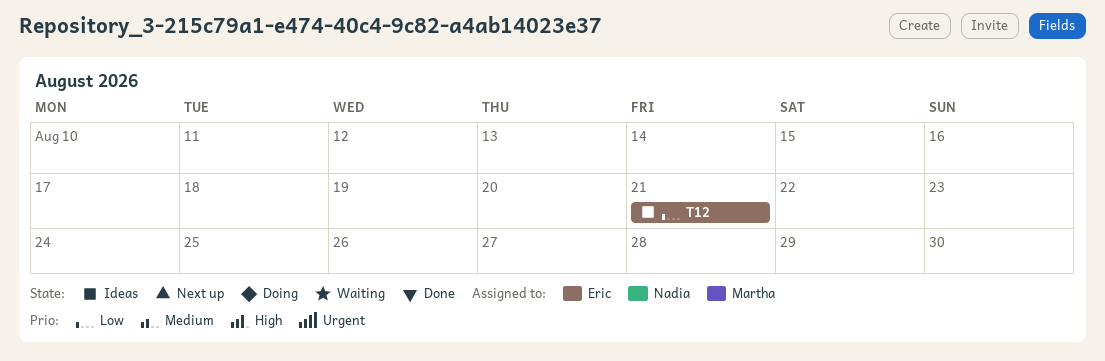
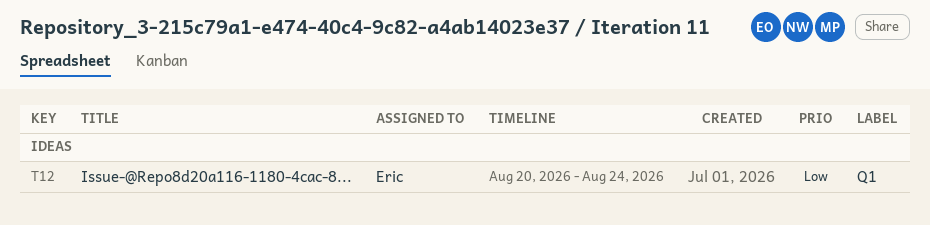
T12, start: Aug 21 -> Aug 20
T12, due: Aug 21 -> Aug 24

